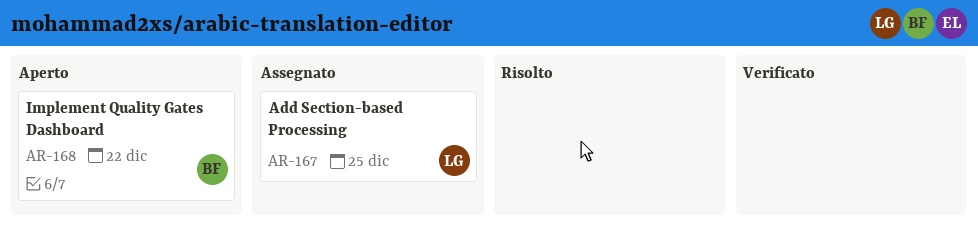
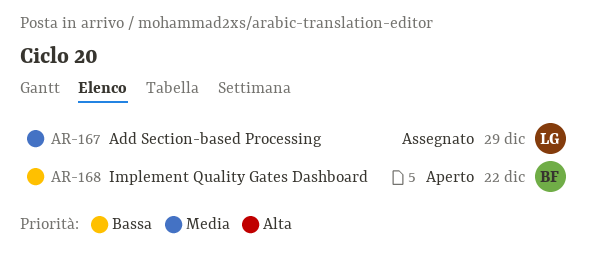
AR-167, due: Dec 25 -> Dec 29

